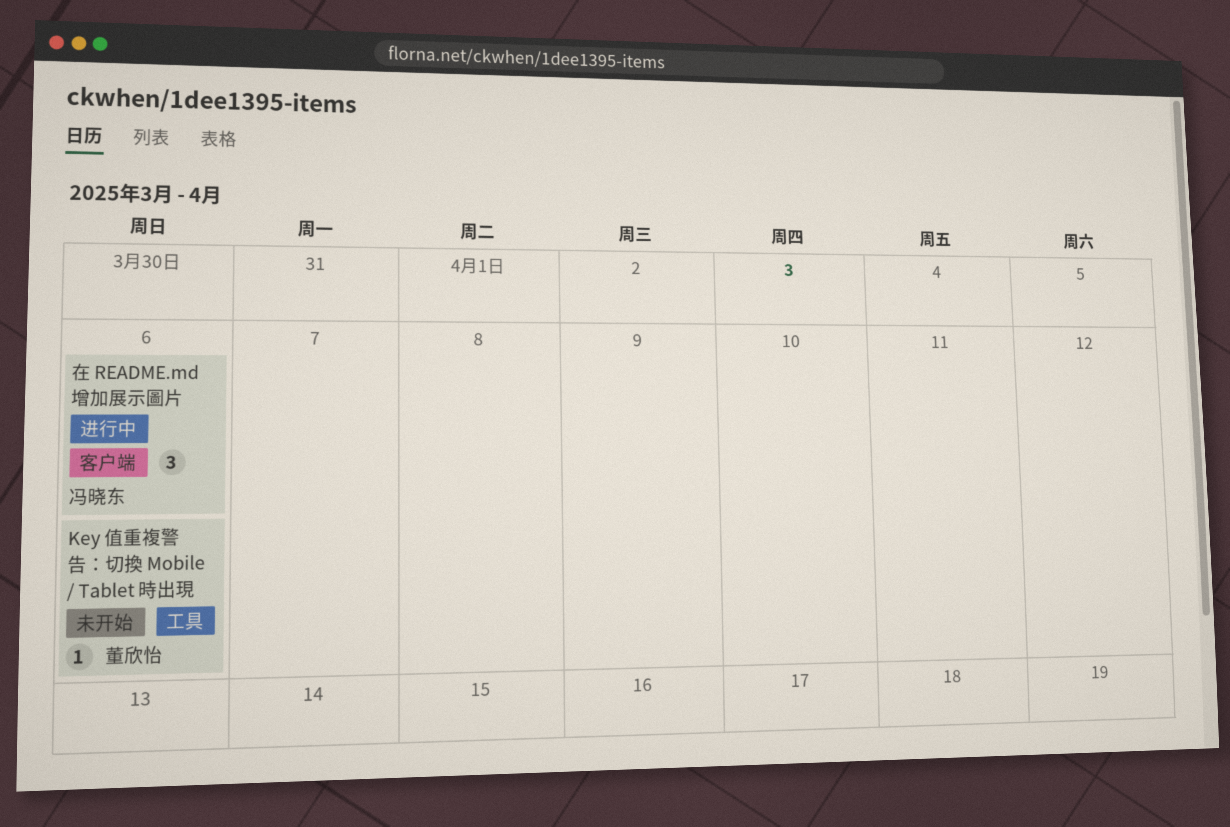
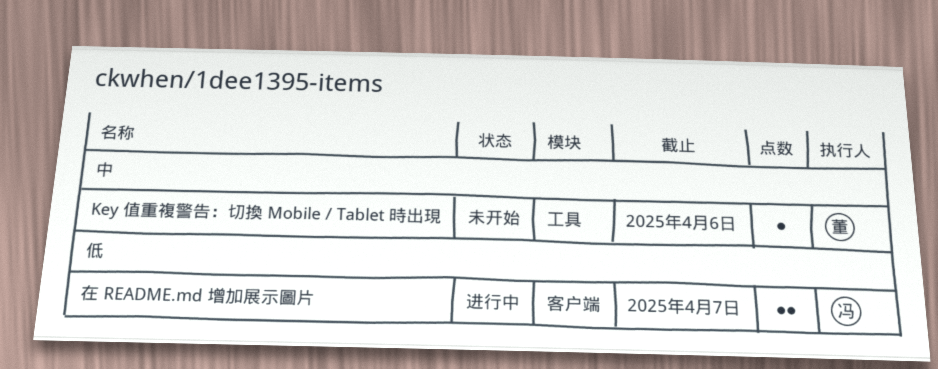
在 README.md 增加展示圖片, estimate: 3 -> 2
在 README.md 增加展示圖片, due: Apr 6 -> Apr 7

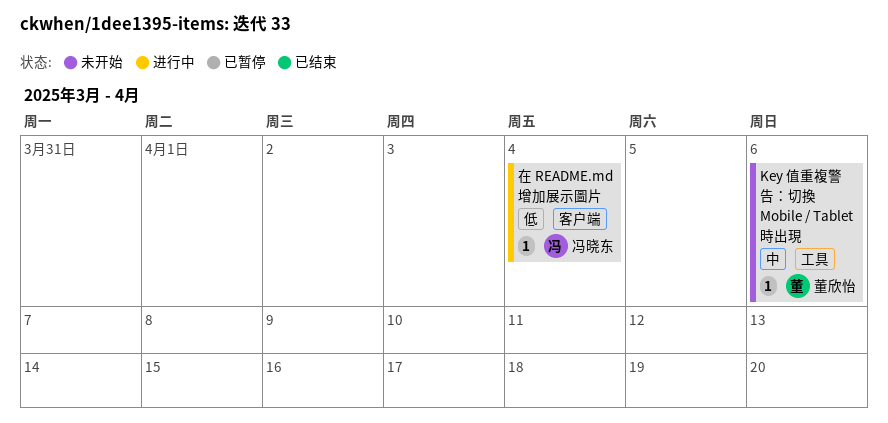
在 README.md 增加展示圖片, estimate: 2 -> 1
在 README.md 增加展示圖片, due: Apr 7 -> Apr 4

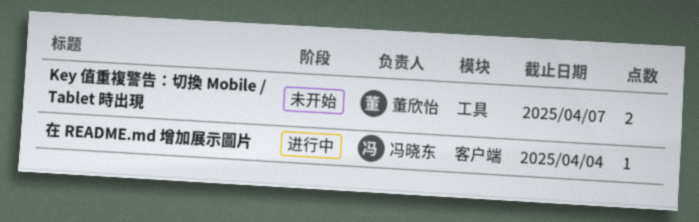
Key 值重複警告：切換 Mobile / Tablet 時出現, estimate: 1 -> 2
Key 值重複警告：切換 Mobile / Tablet 時出現, due: Apr 6 -> Apr 7

